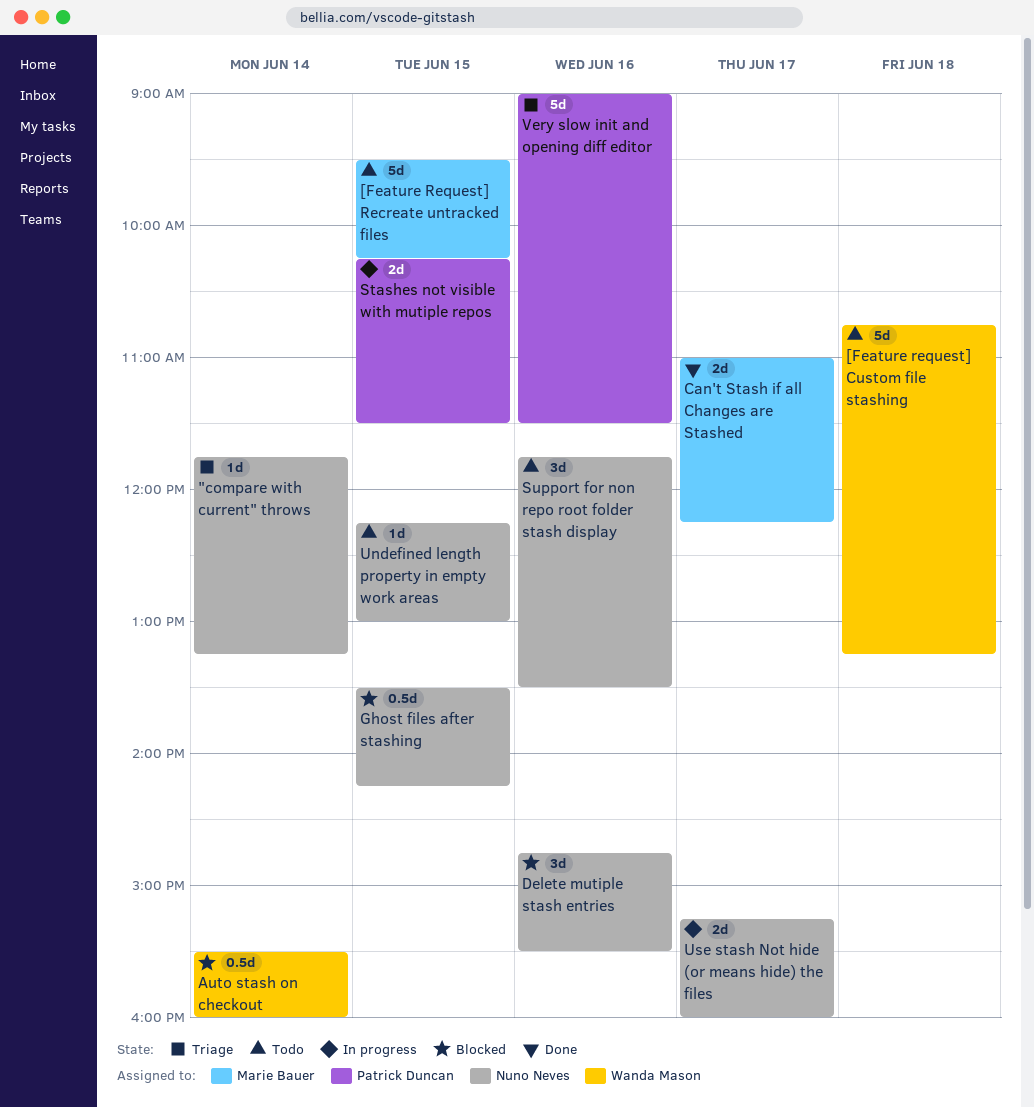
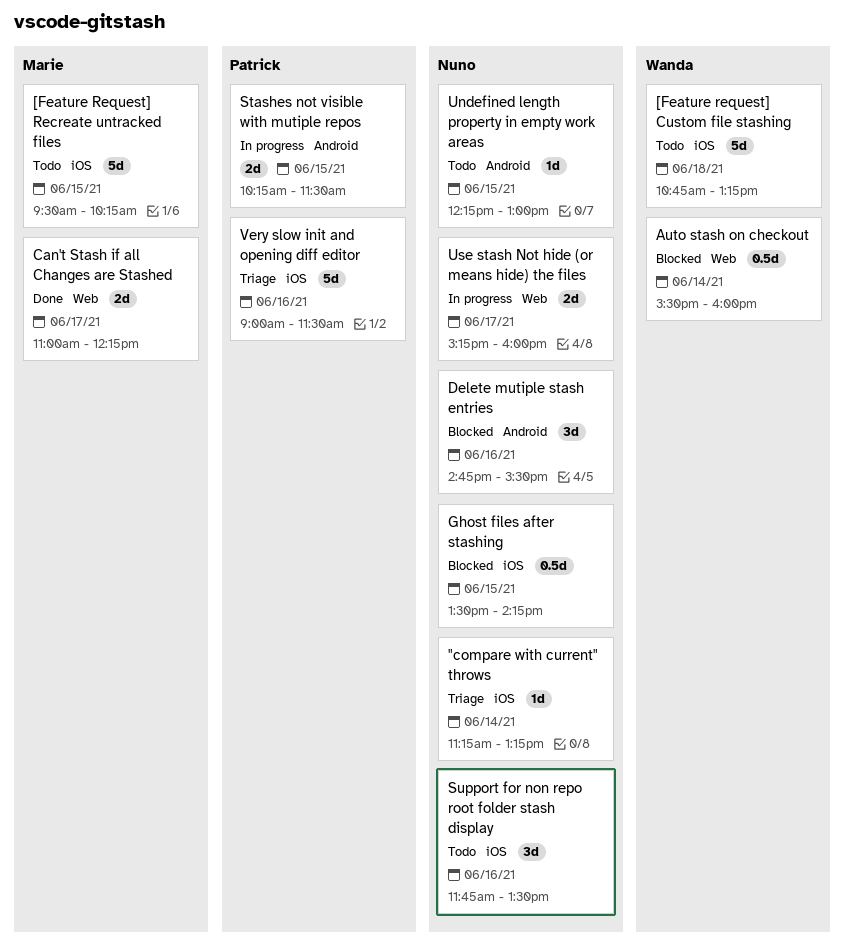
"compare with current" throws, begins: 11:45 -> 11:15

